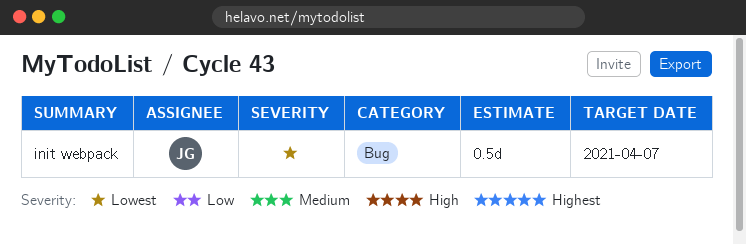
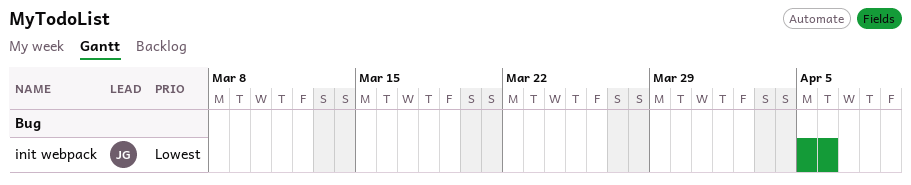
init webpack, due: Apr 7 -> Apr 6

